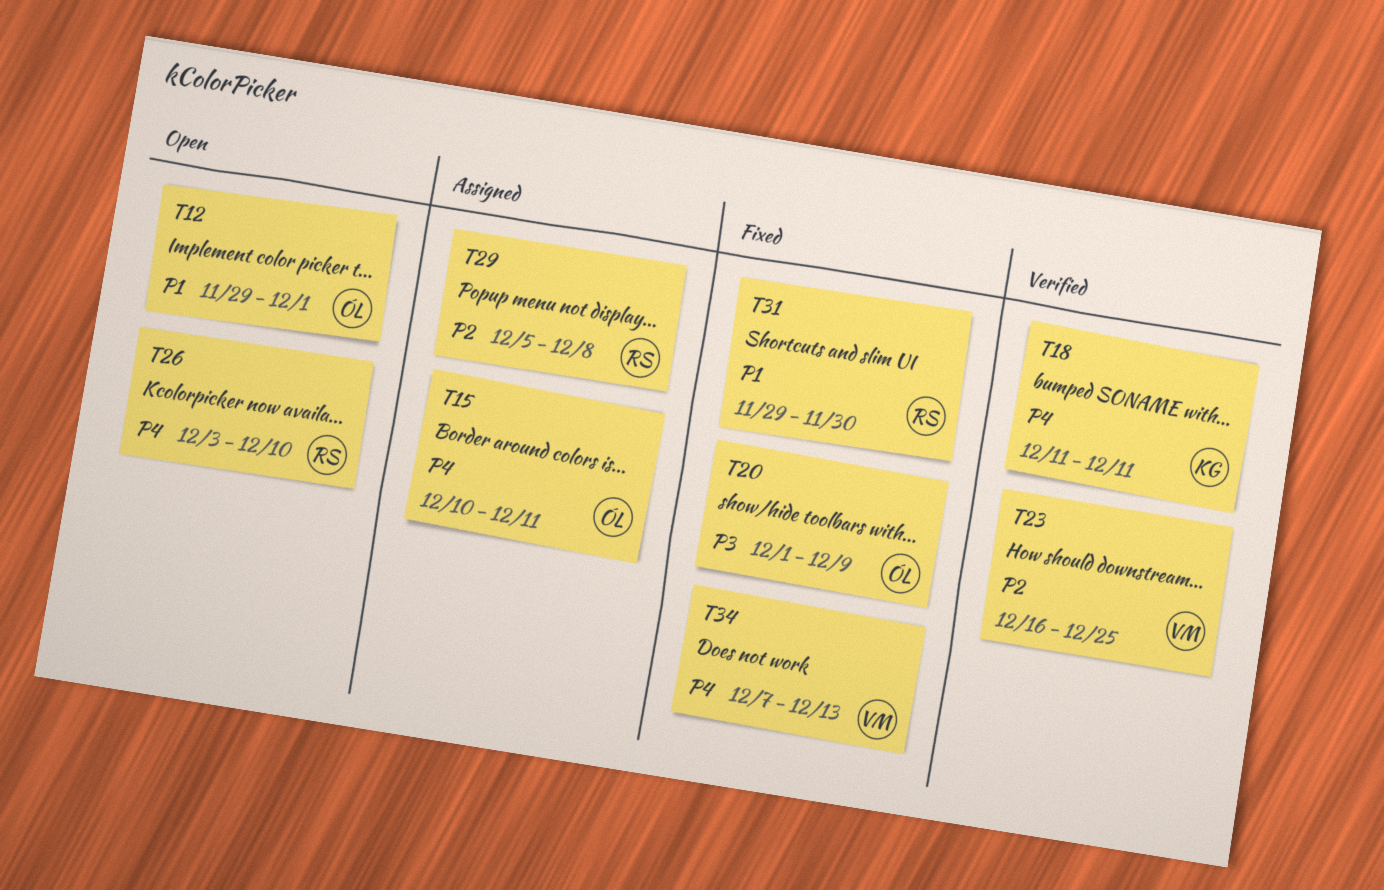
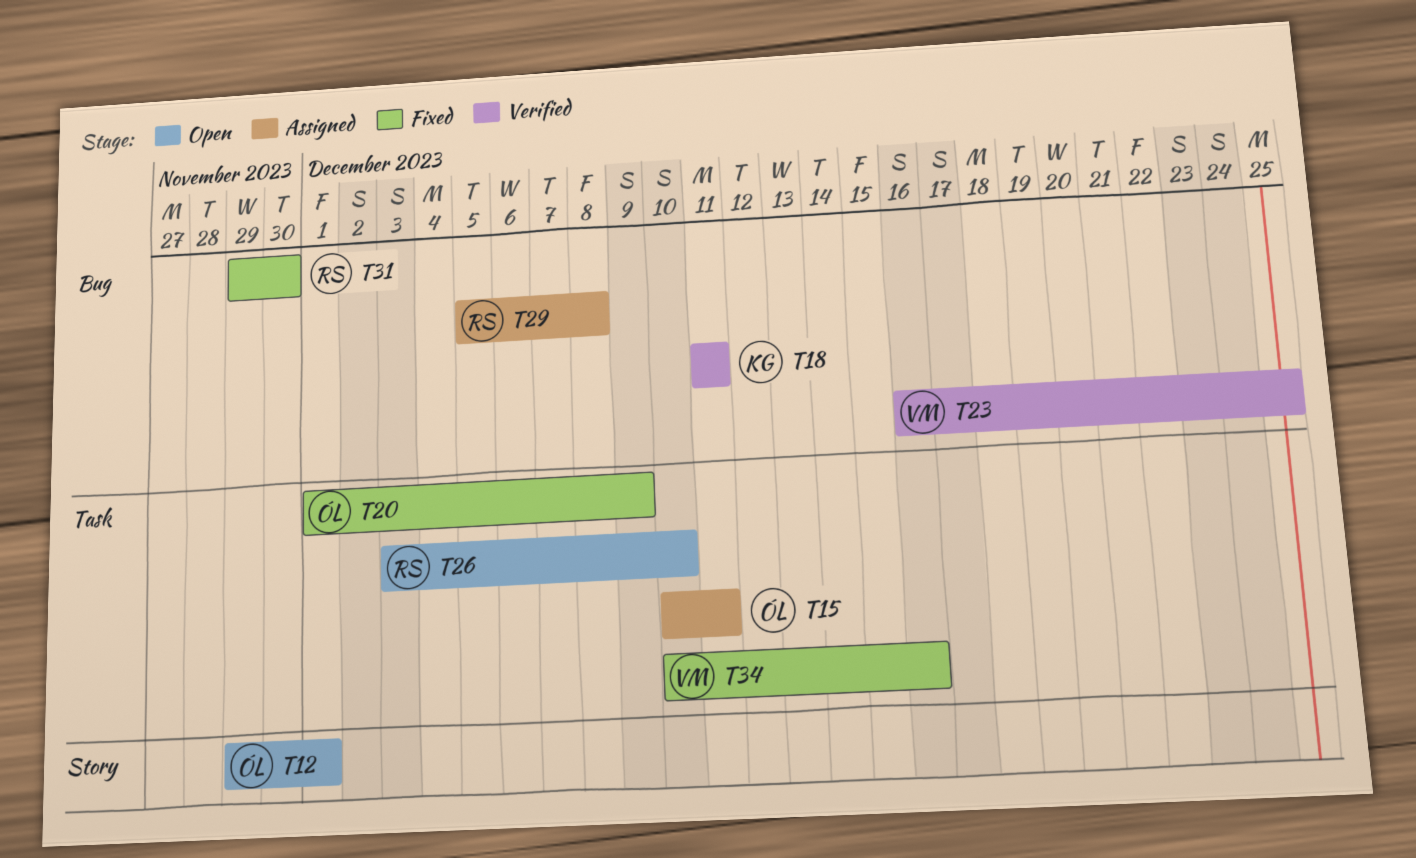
T34, start: Dec 7 -> Dec 10
T34, due: Dec 13 -> Dec 16

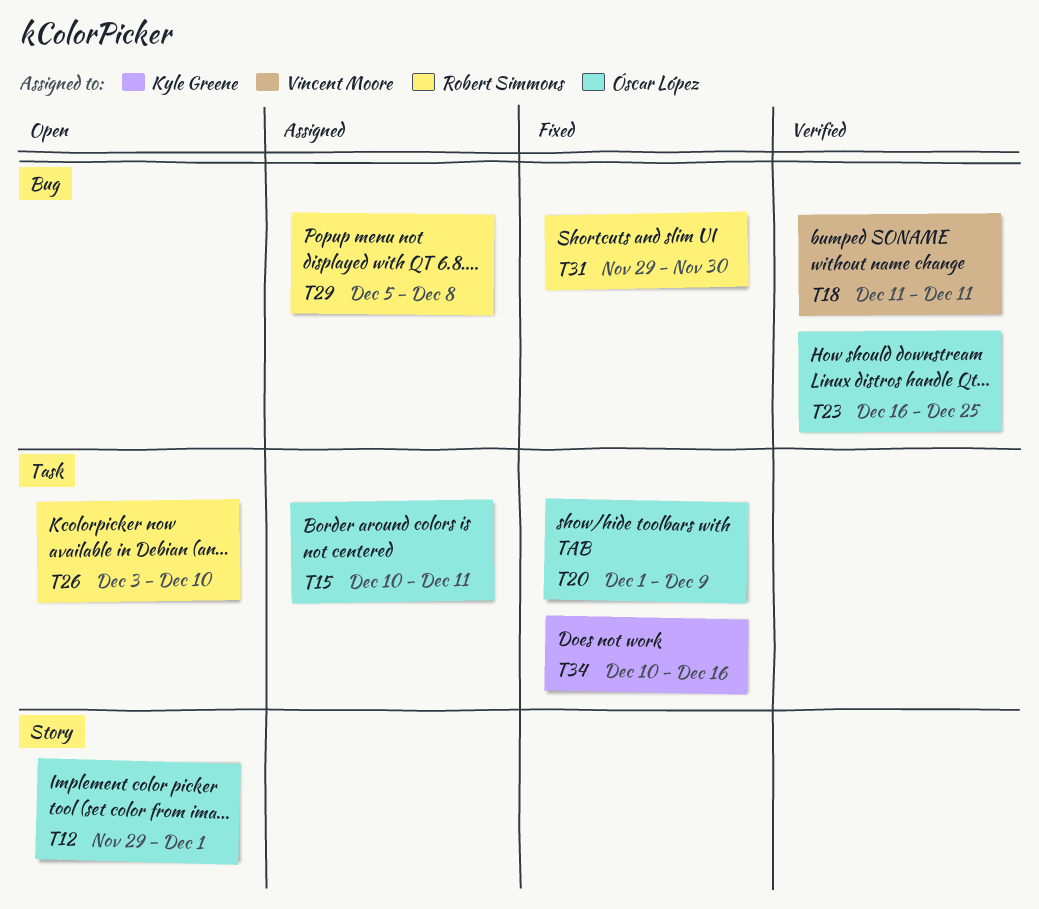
T18, owner: Kyle Greene -> Vincent Moore
T23, owner: Vincent Moore -> Óscar López
T34, owner: Vincent Moore -> Kyle Greene

